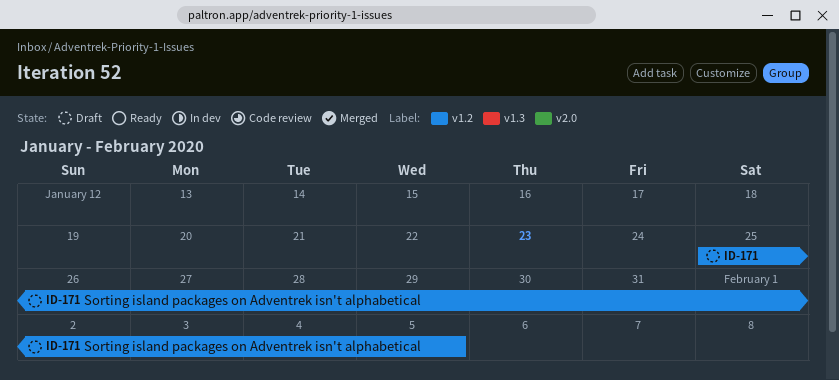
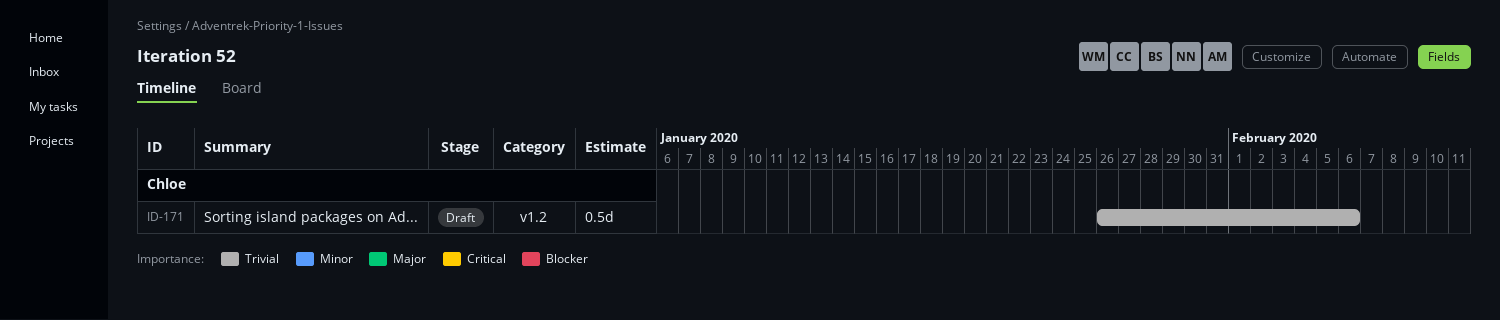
ID-171, start: Jan 25 -> Jan 26
ID-171, due: Feb 5 -> Feb 6

